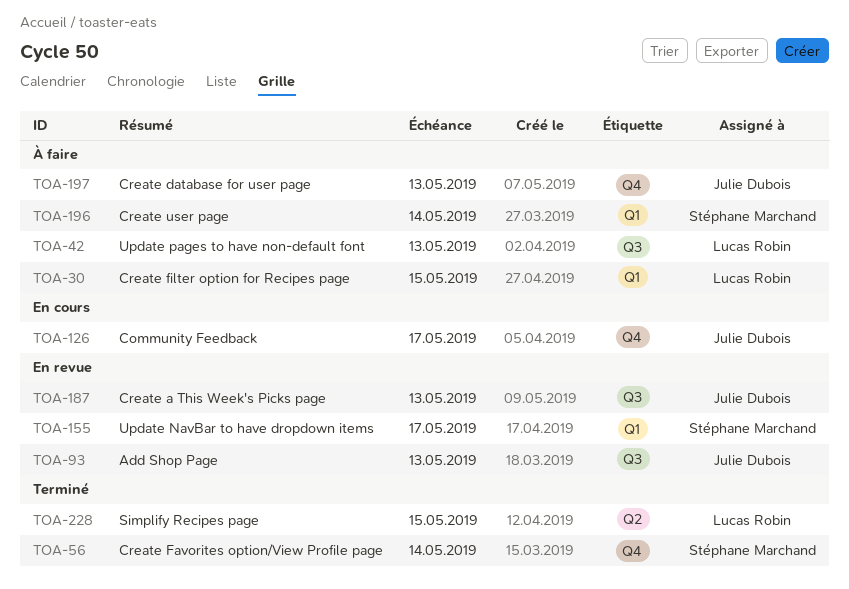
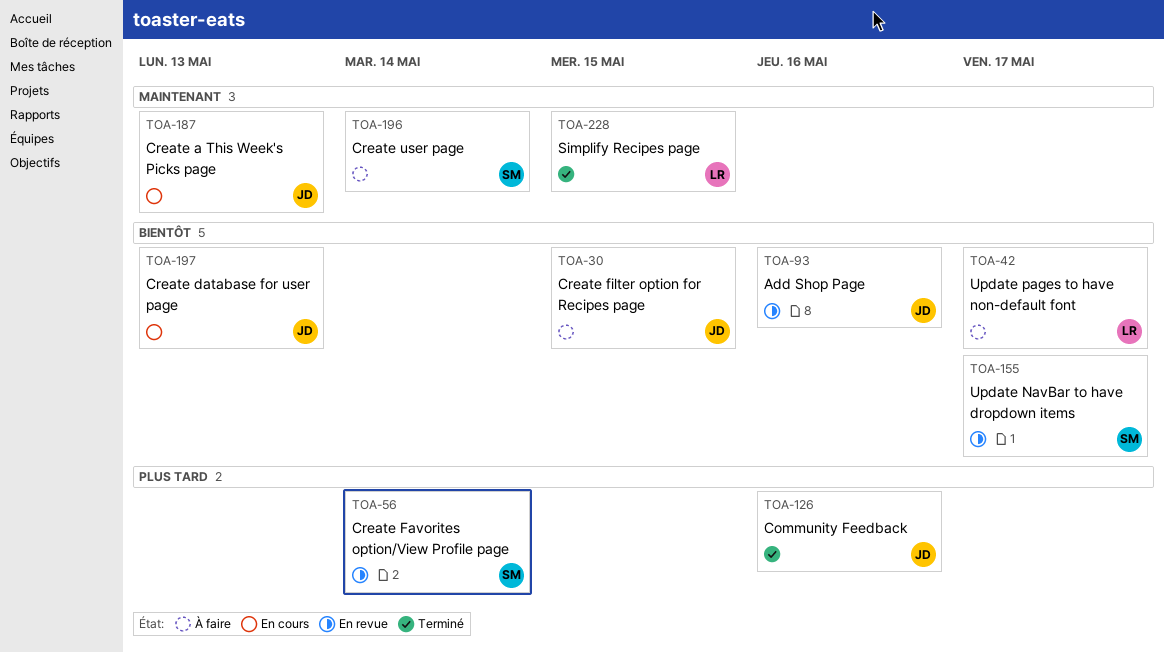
TOA-30, owner: Lucas Robin -> Julie Dubois
TOA-42, due: May 13 -> May 17
TOA-56, status: Terminé -> En revue
TOA-93, due: May 13 -> May 16
TOA-126, status: En cours -> Terminé
TOA-126, due: May 17 -> May 16
TOA-187, status: En revue -> En cours
TOA-197, status: À faire -> En cours

